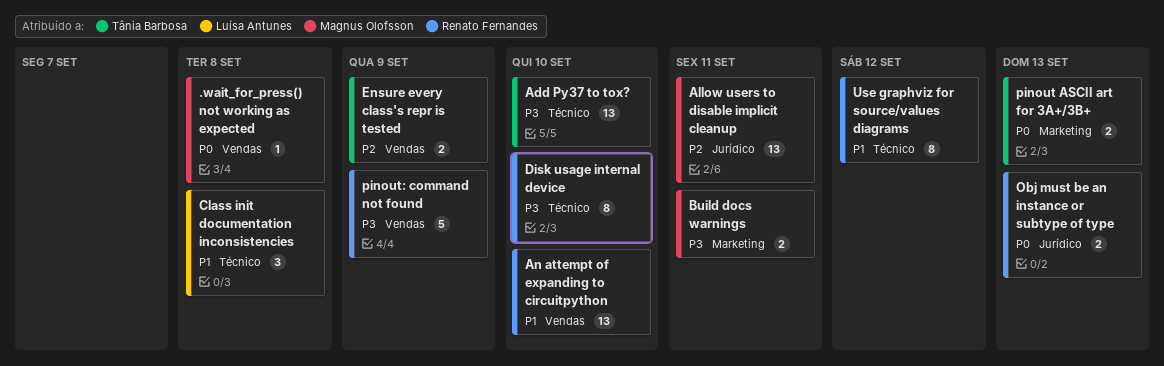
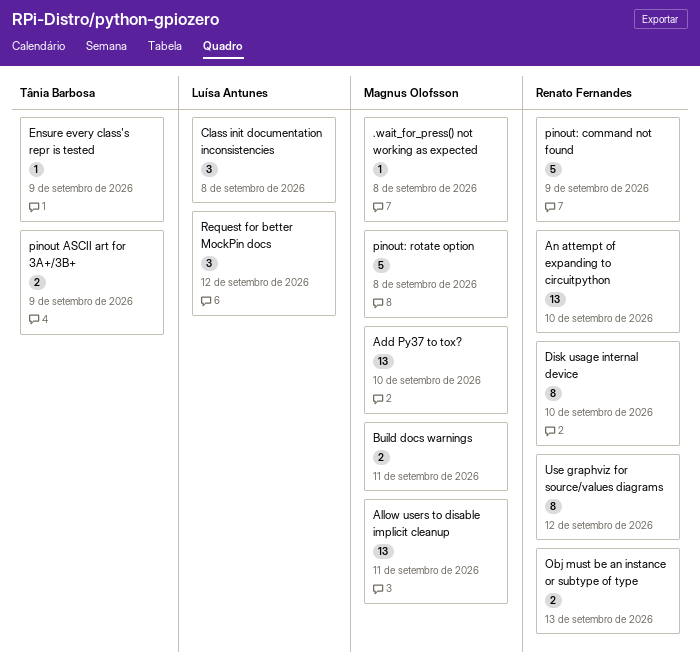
Add Py37 to tox?, owner: Tânia Barbosa -> Magnus Olofsson
Ensure every class's repr is tested, estimate: 2 -> 1
pinout ASCII art for 3A+/3B+, due: Sep 13 -> Sep 9
pinout: rotate option: none -> present
Request for better MockPin docs: none -> present

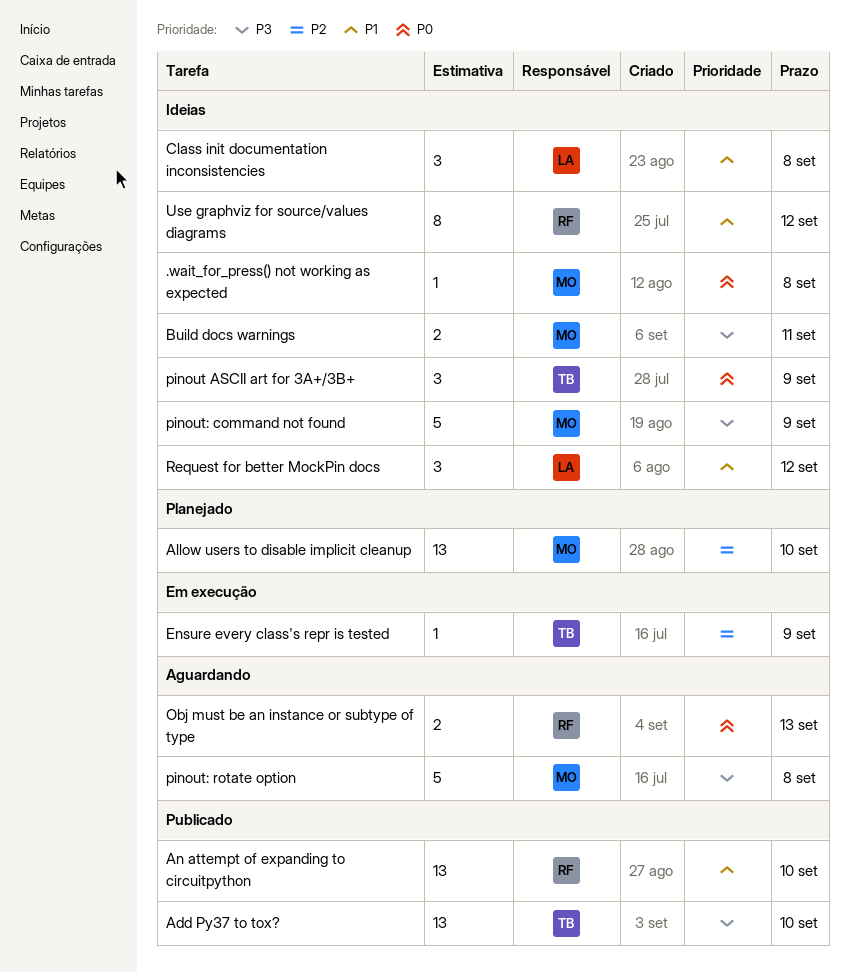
Add Py37 to tox?, owner: Magnus Olofsson -> Tânia Barbosa
Allow users to disable implicit cleanup, due: Sep 11 -> Sep 10
Disk usage internal device: present -> none
pinout ASCII art for 3A+/3B+, estimate: 2 -> 3
pinout: command not found, owner: Renato Fernandes -> Magnus Olofsson

